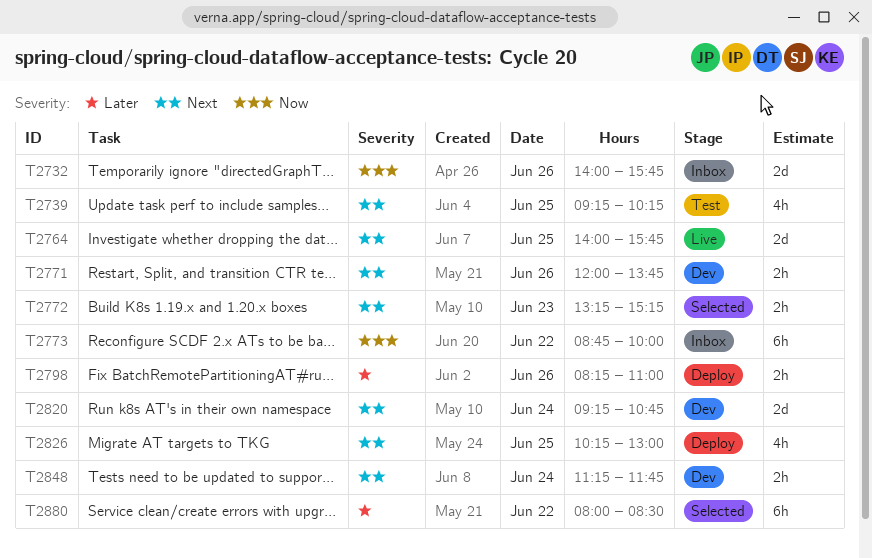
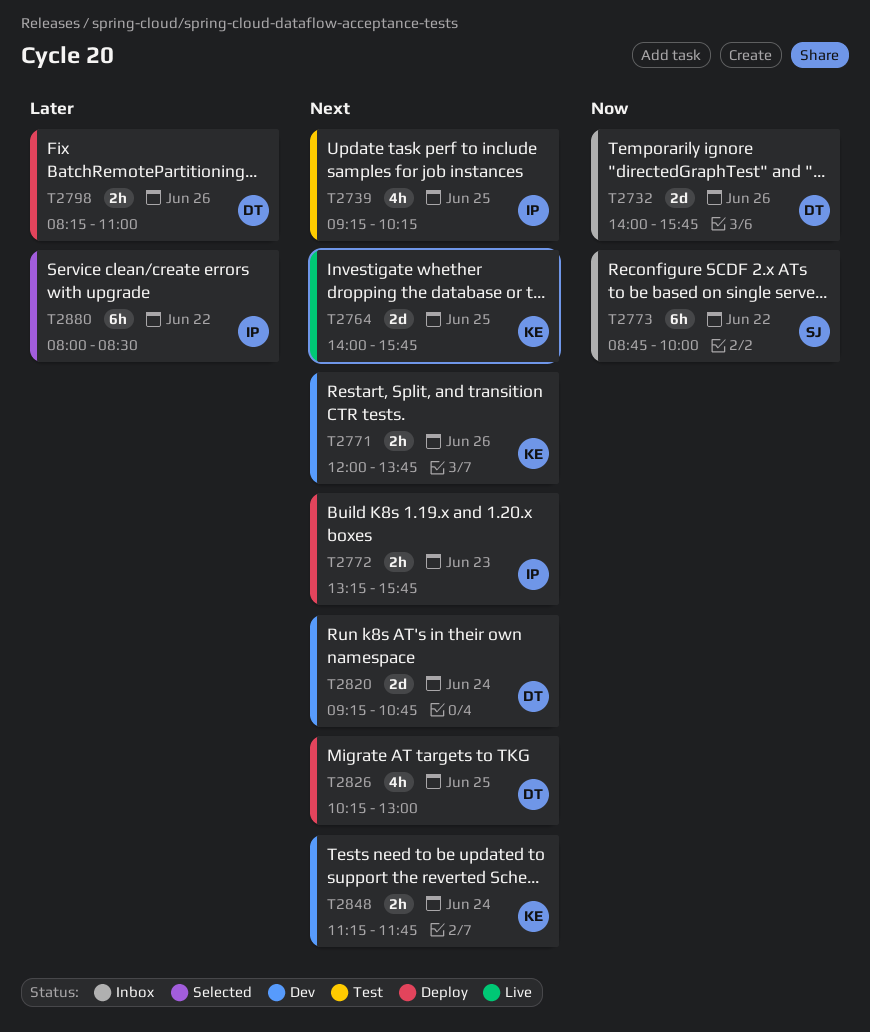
T2772, status: Selected -> Deploy
T2772, ends: 15:15 -> 15:45

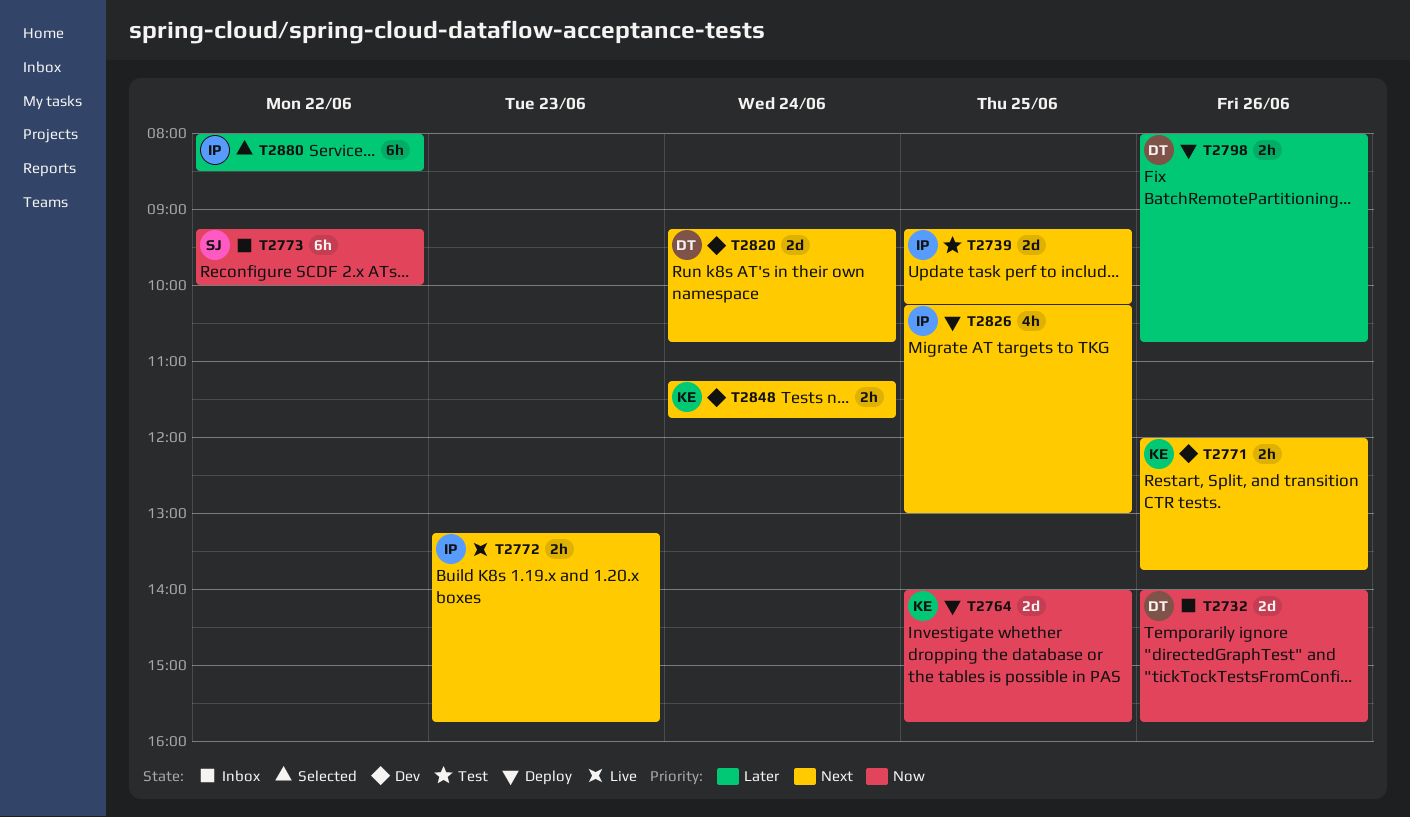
T2739, estimate: 4h -> 2d
T2764, status: Live -> Deploy
T2764, priority: Next -> Now
T2772, status: Deploy -> Live
T2773, begins: 08:45 -> 09:15
T2798, begins: 08:15 -> 08:00
T2798, ends: 11:00 -> 10:45
T2826, owner: DT -> IP

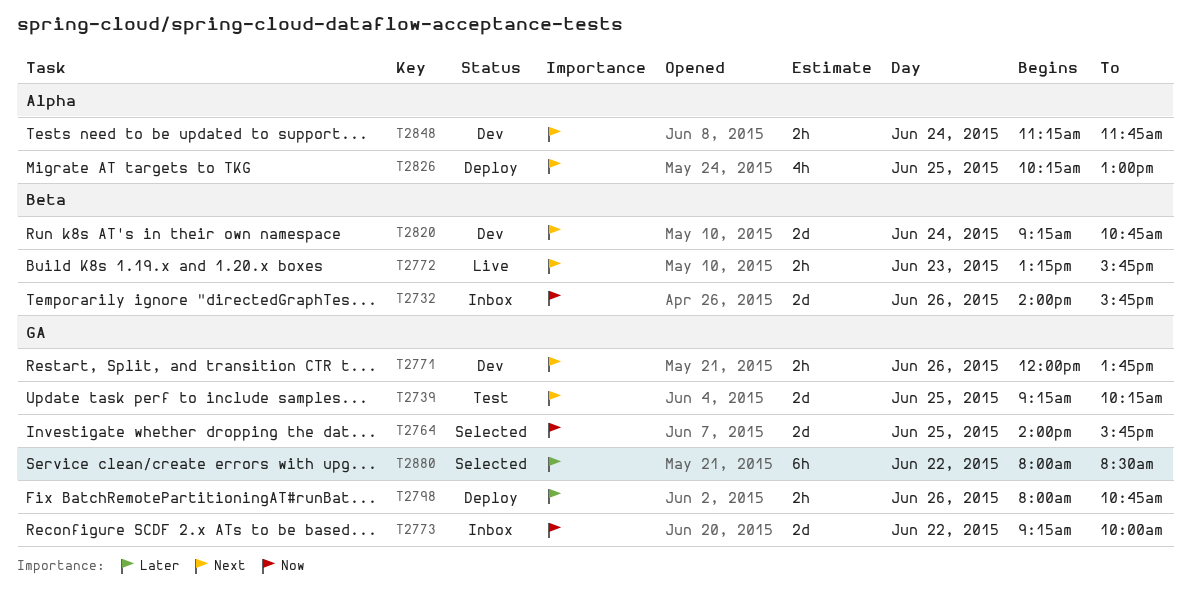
T2764, status: Deploy -> Selected
T2773, estimate: 6h -> 2d

